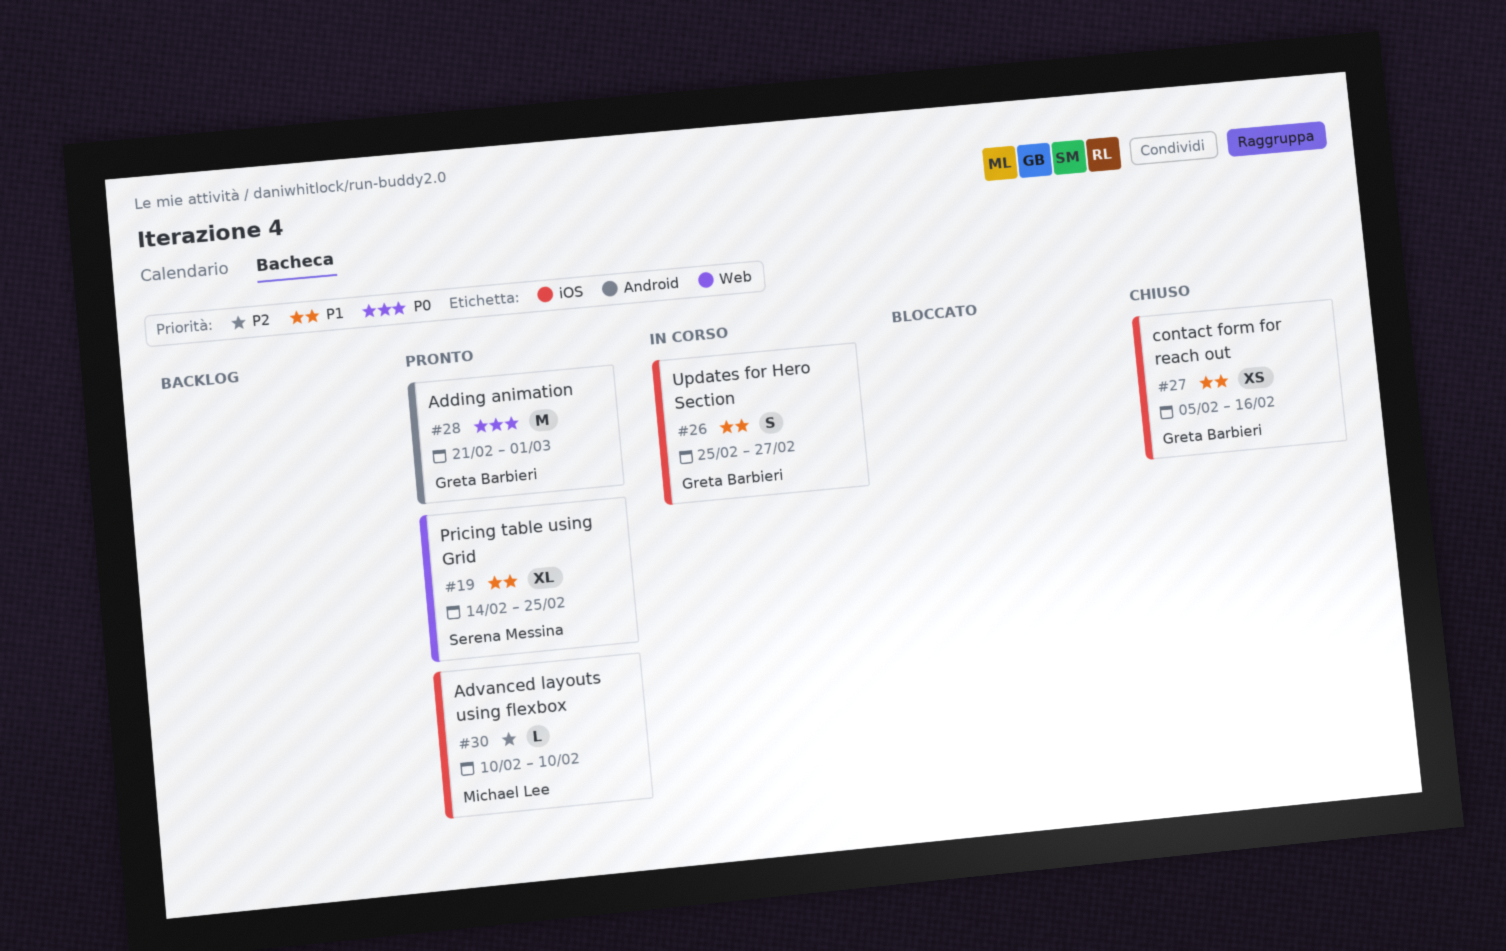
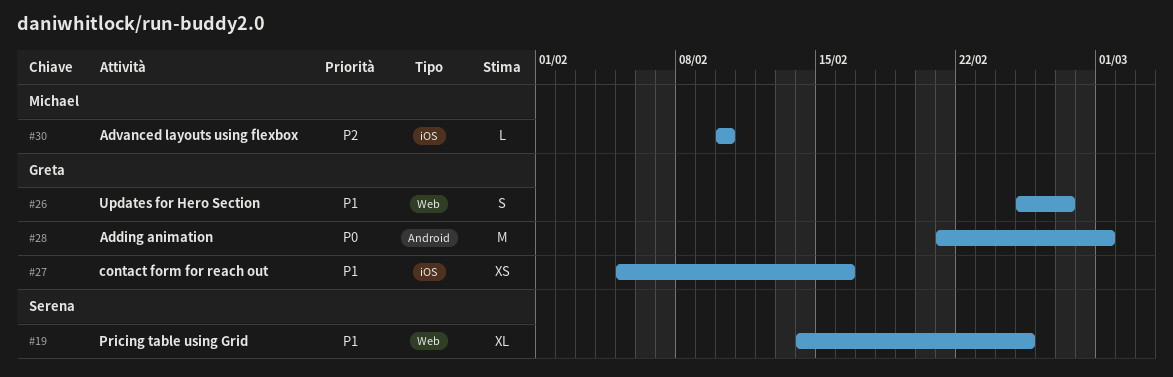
#26, label: iOS -> Web

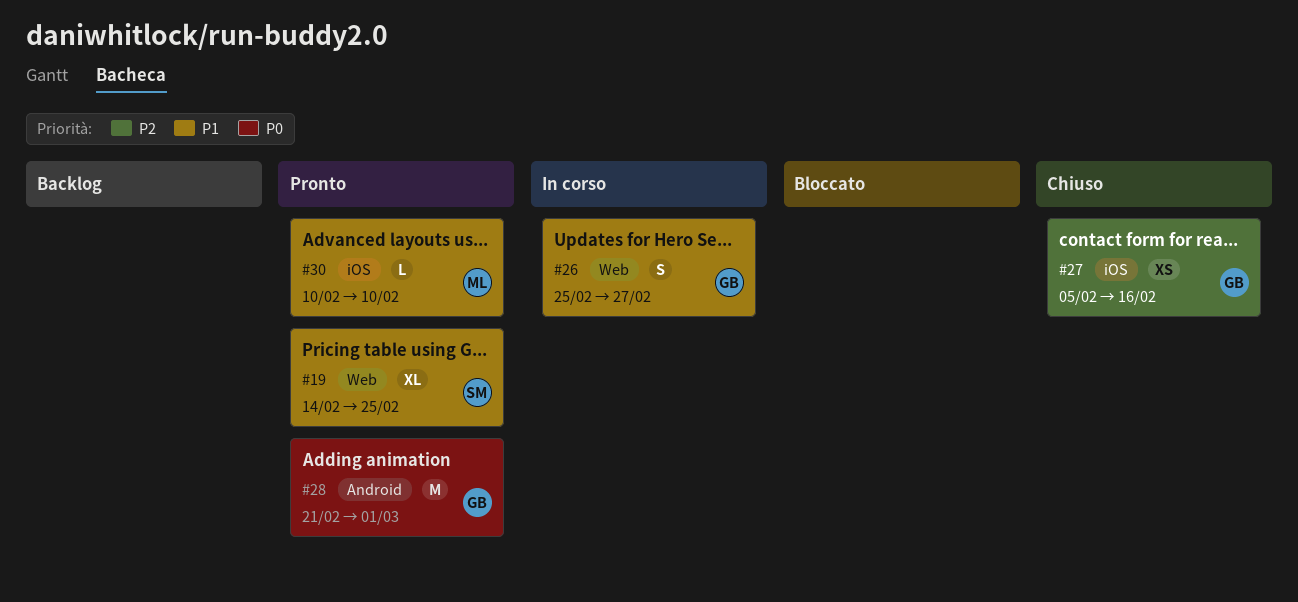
#27, priority: P1 -> P2
#30, priority: P2 -> P1

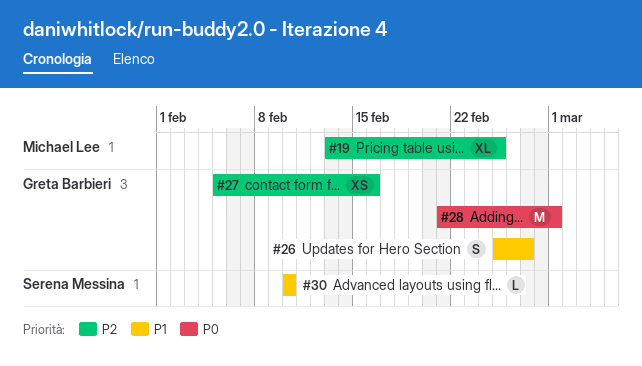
#19, owner: Serena Messina -> Michael Lee
#19, priority: P1 -> P2
#19, start: Feb 14 -> Feb 13
#30, owner: Michael Lee -> Serena Messina

